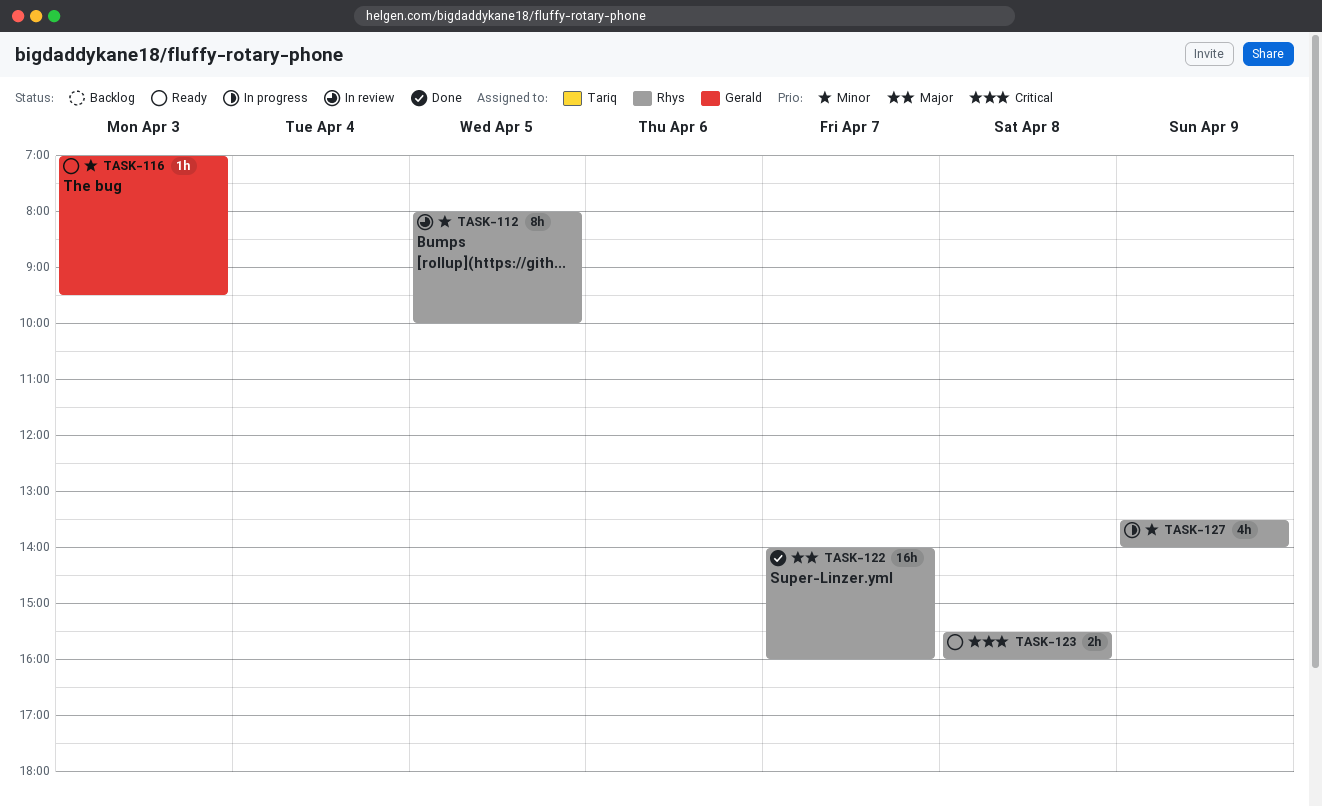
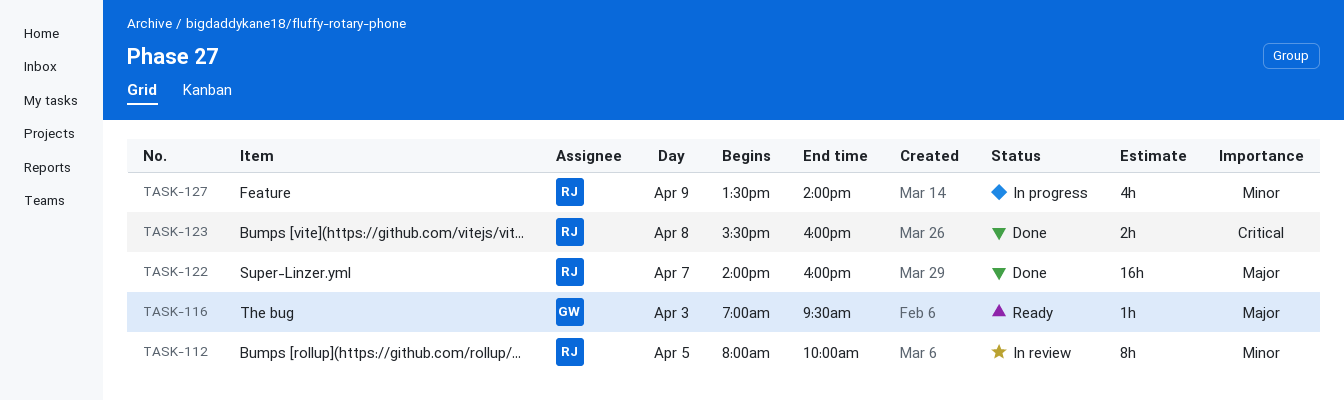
TASK-116, priority: Minor -> Major
TASK-123, status: Ready -> Done

